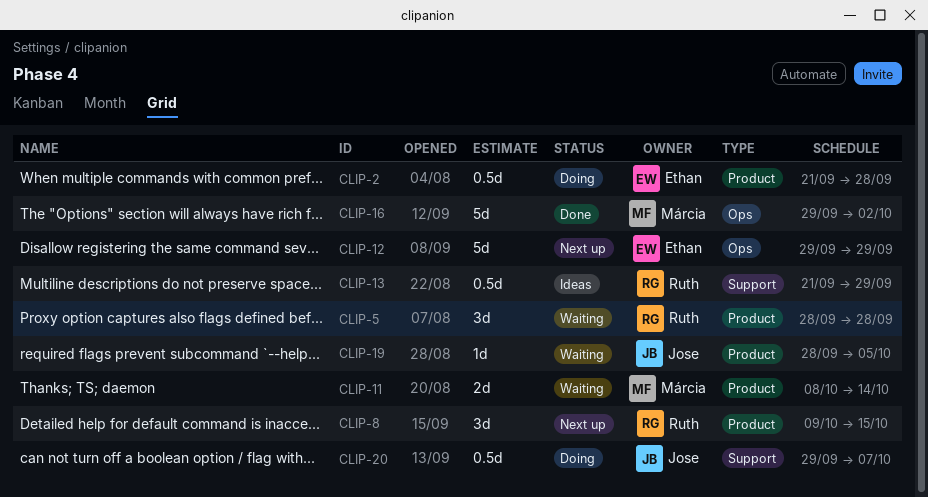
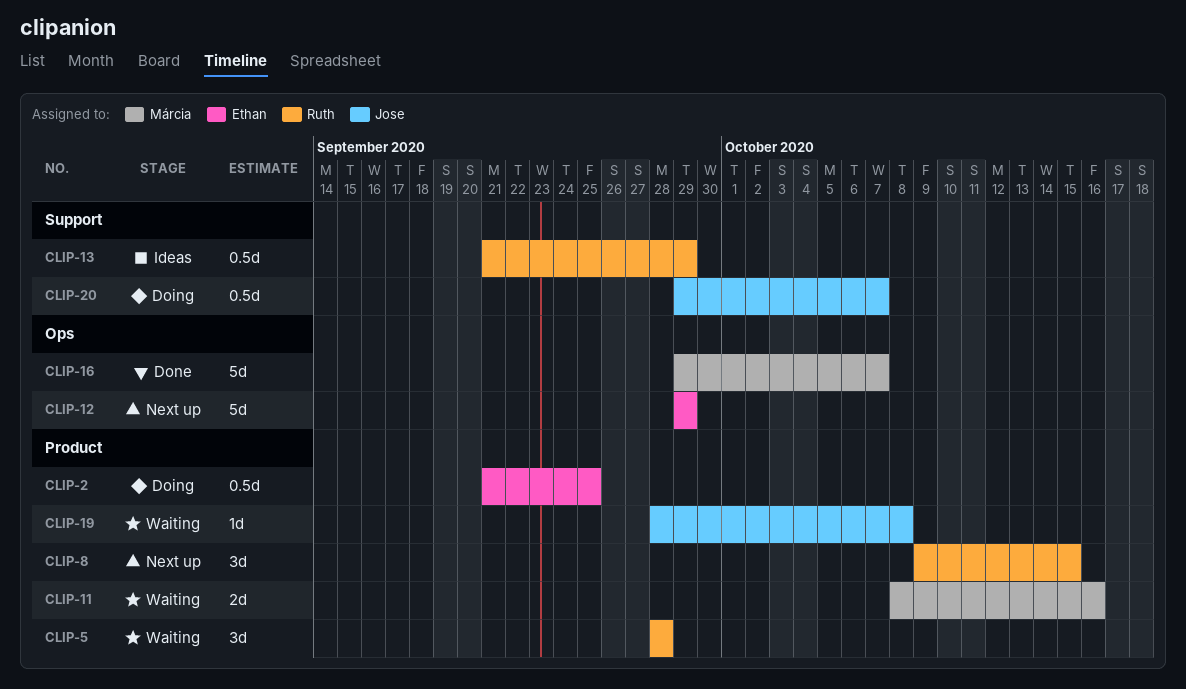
CLIP-2, due: Sep 28 -> Sep 25
CLIP-11, due: Oct 14 -> Oct 16
CLIP-16, due: Oct 2 -> Oct 7
CLIP-19, due: Oct 5 -> Oct 8

